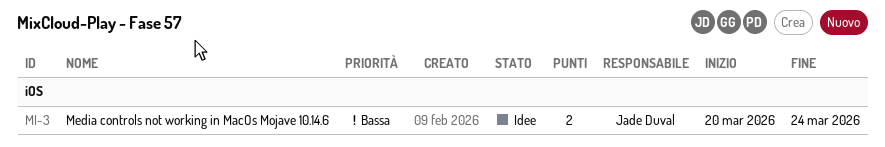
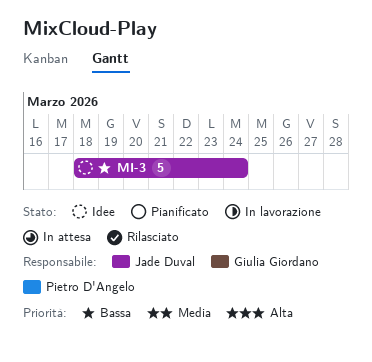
MI-3, estimate: 2 -> 5
MI-3, start: Mar 20 -> Mar 18

